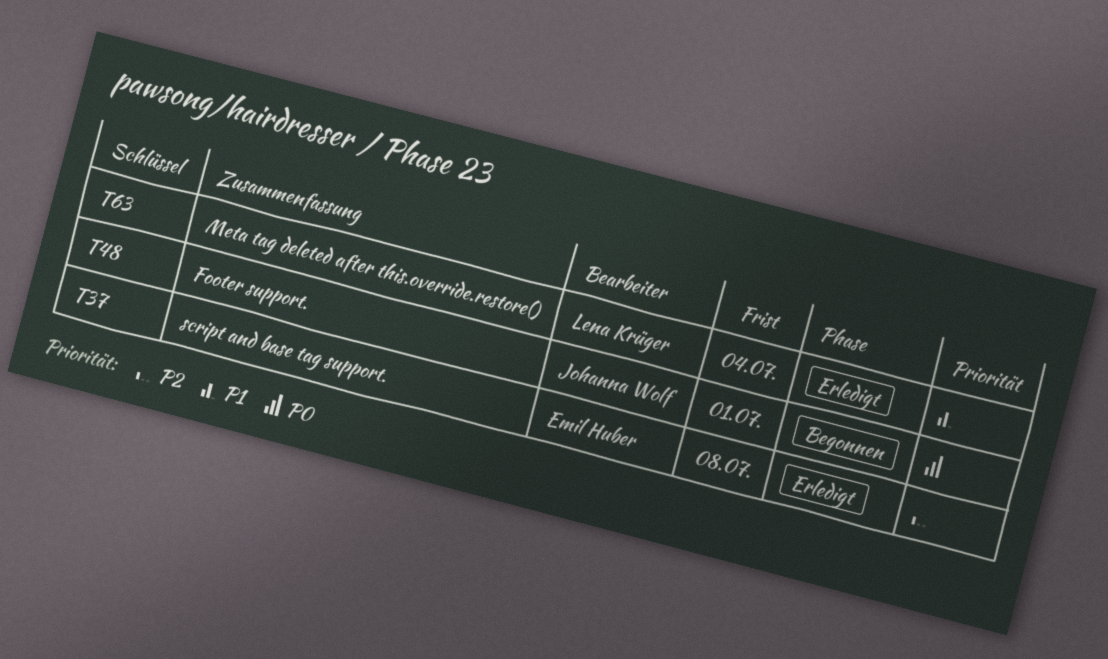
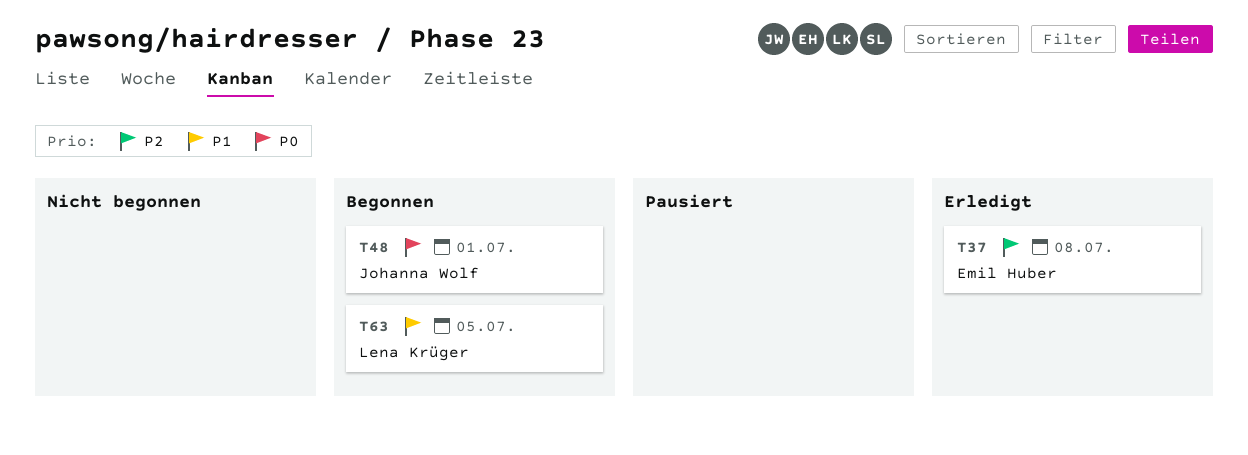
T63, status: Erledigt -> Begonnen
T63, due: Jul 4 -> Jul 5

